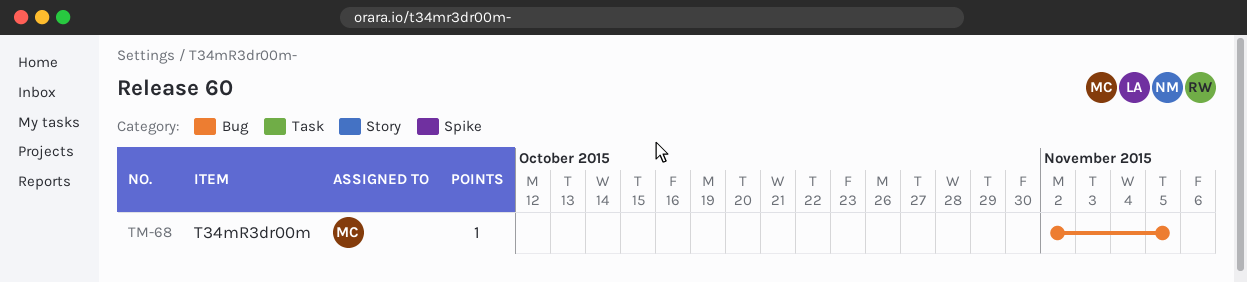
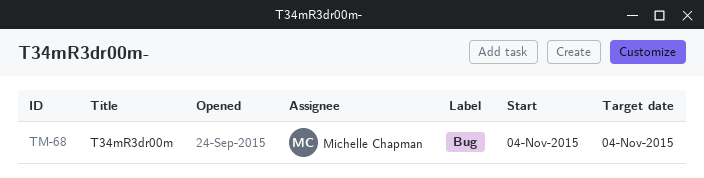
TM-68, start: Nov 2 -> Nov 4
TM-68, due: Nov 5 -> Nov 4

